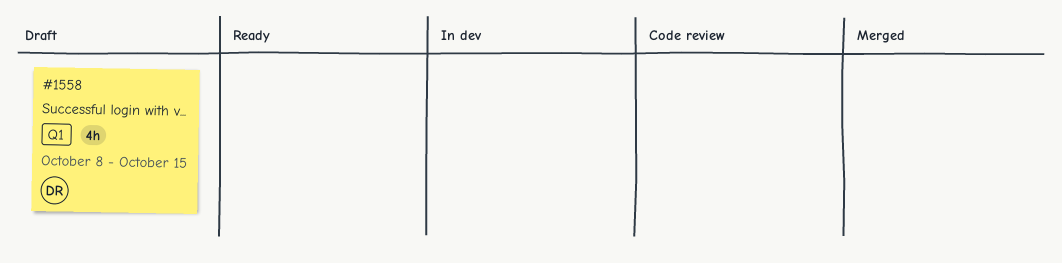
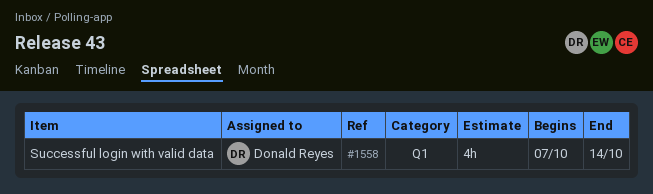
#1558, start: Oct 8 -> Oct 7
#1558, due: Oct 15 -> Oct 14

